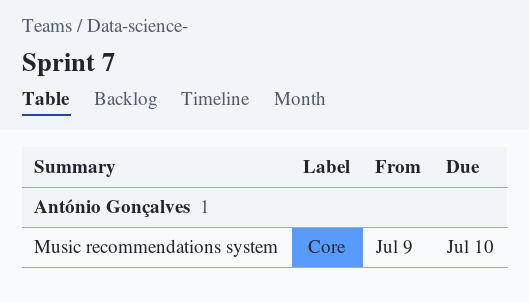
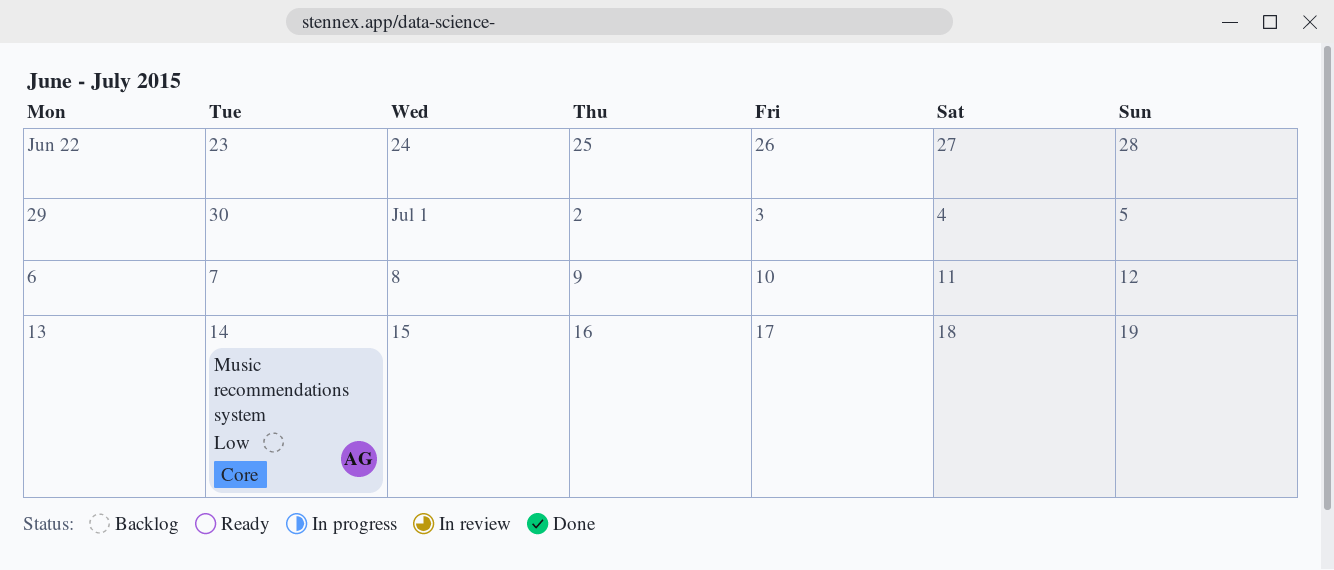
Music recommendations system, due: Jul 10 -> Jul 14

